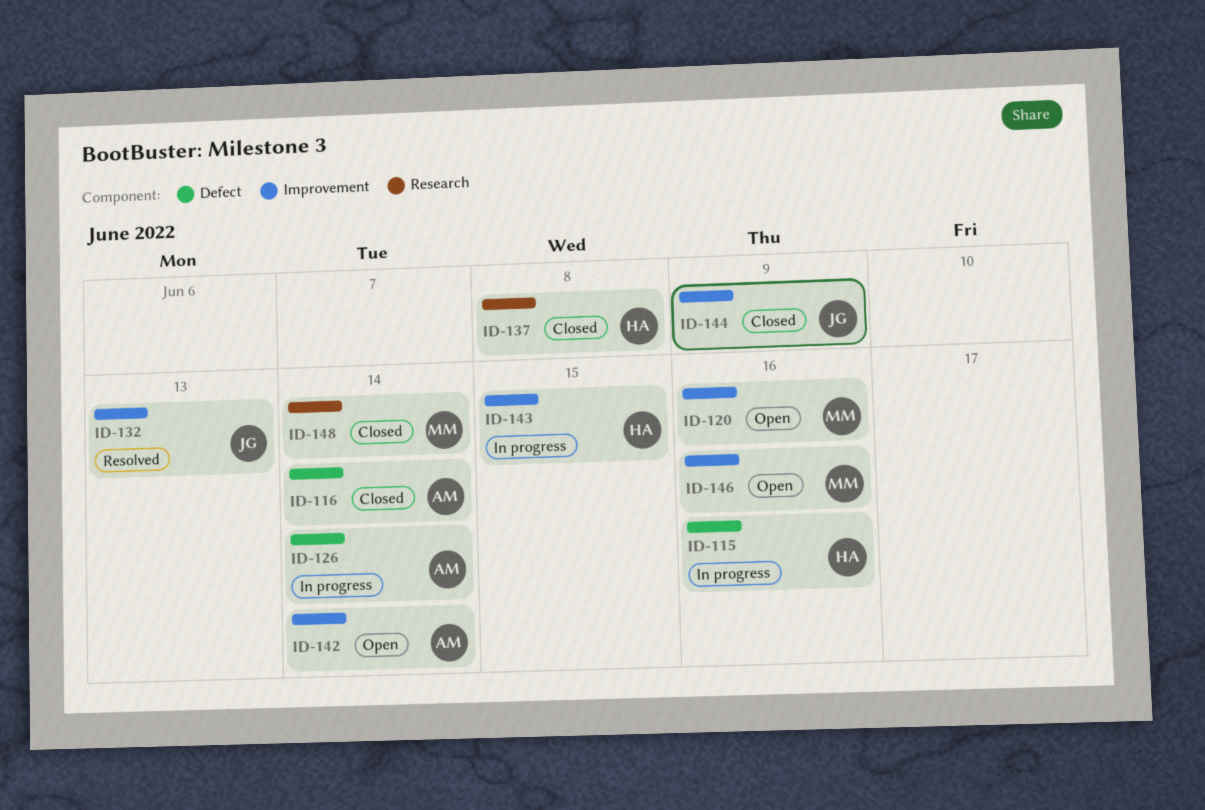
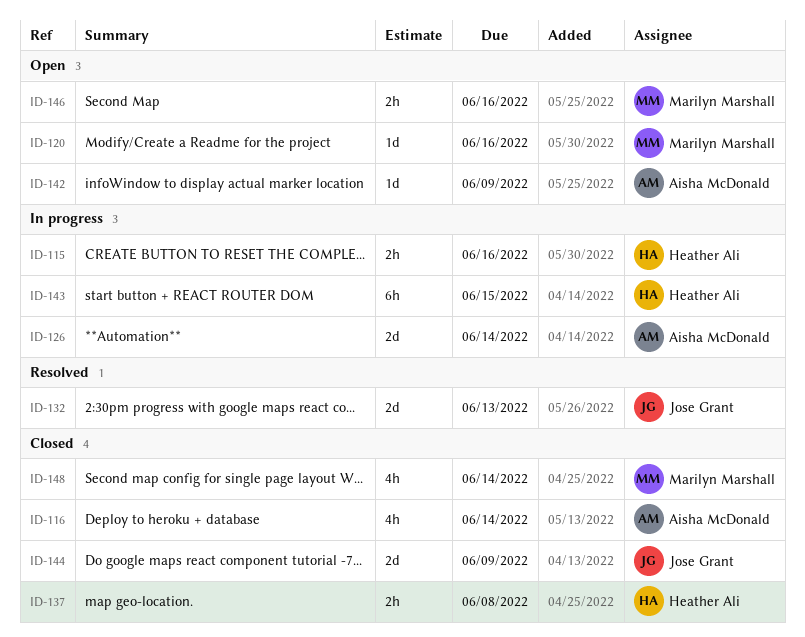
ID-142, due: Jun 14 -> Jun 9

